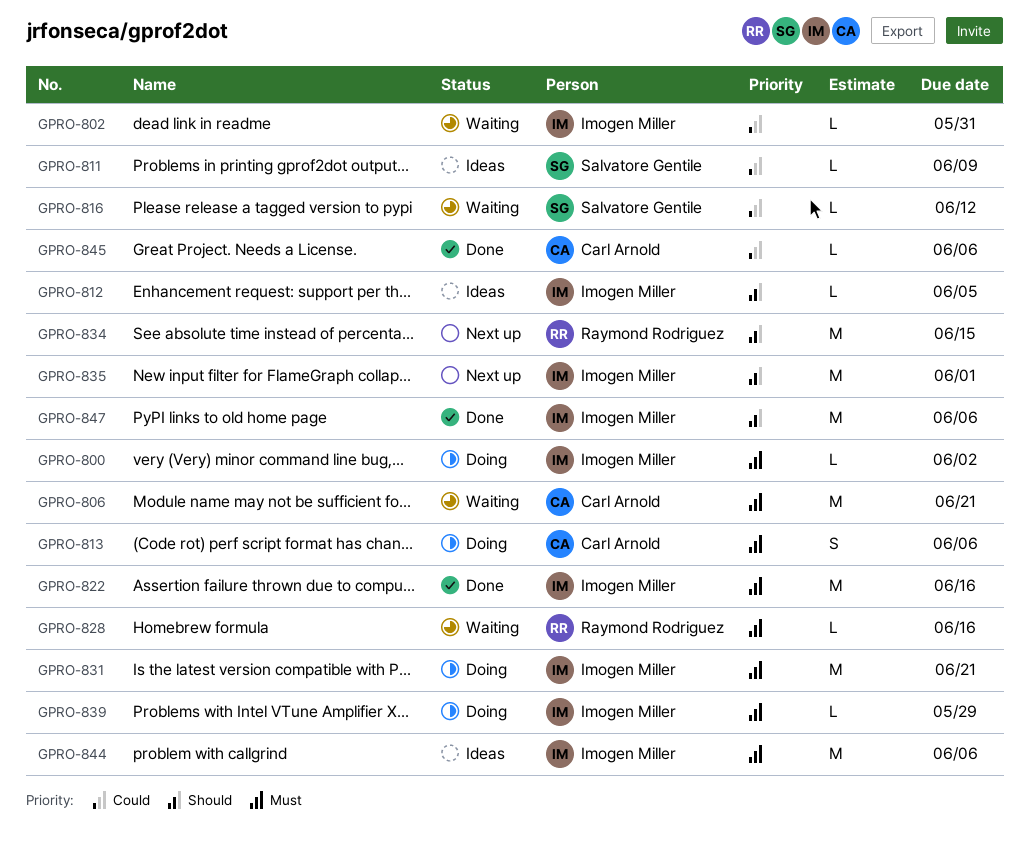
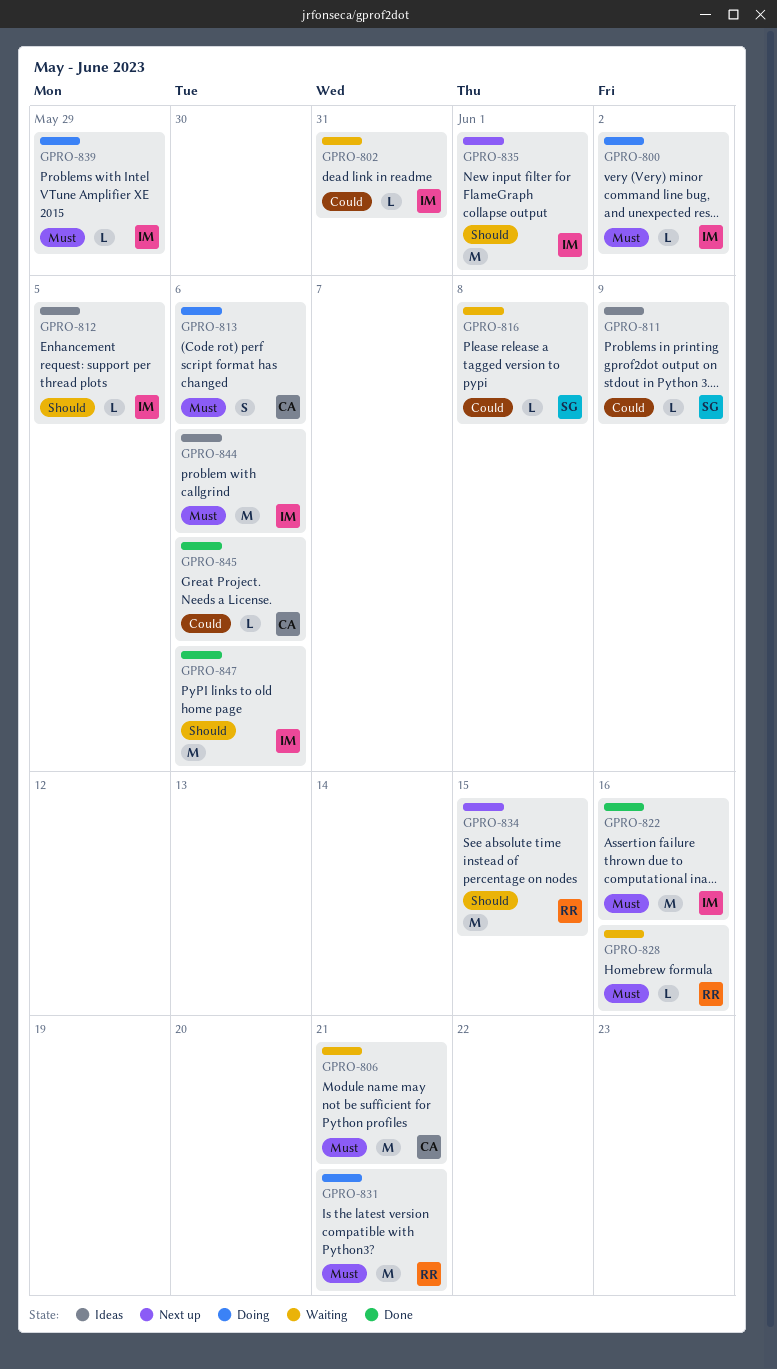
GPRO-816, due: Jun 12 -> Jun 8
GPRO-831, owner: Imogen Miller -> Raymond Rodriguez

